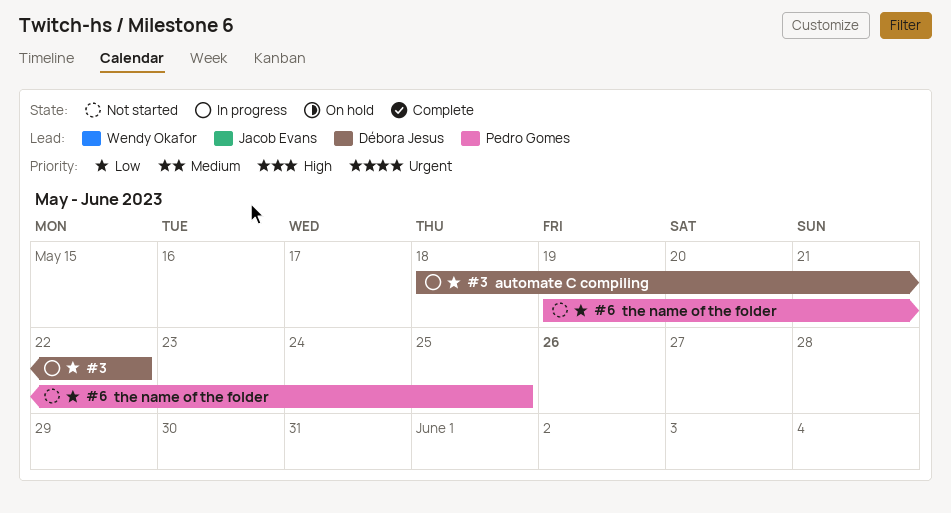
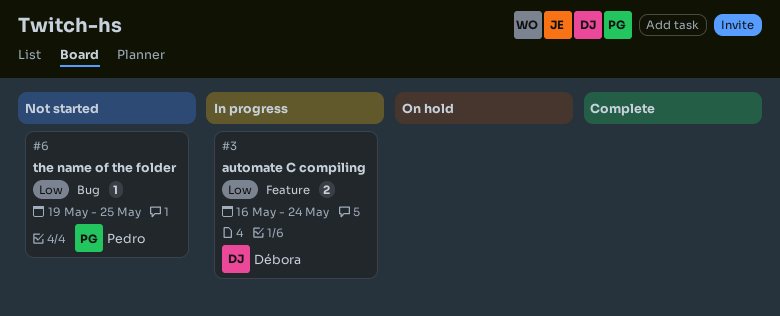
#3, start: May 18 -> May 16
#3, due: May 22 -> May 24

